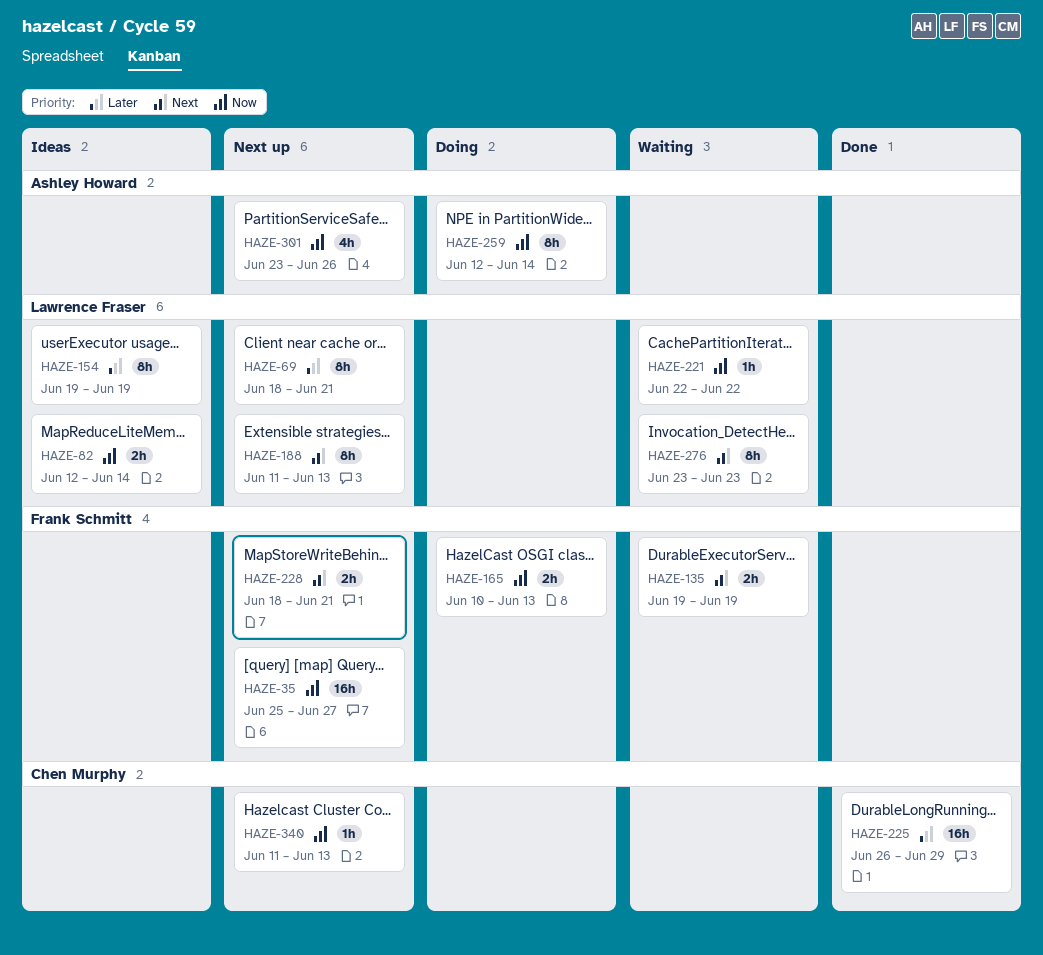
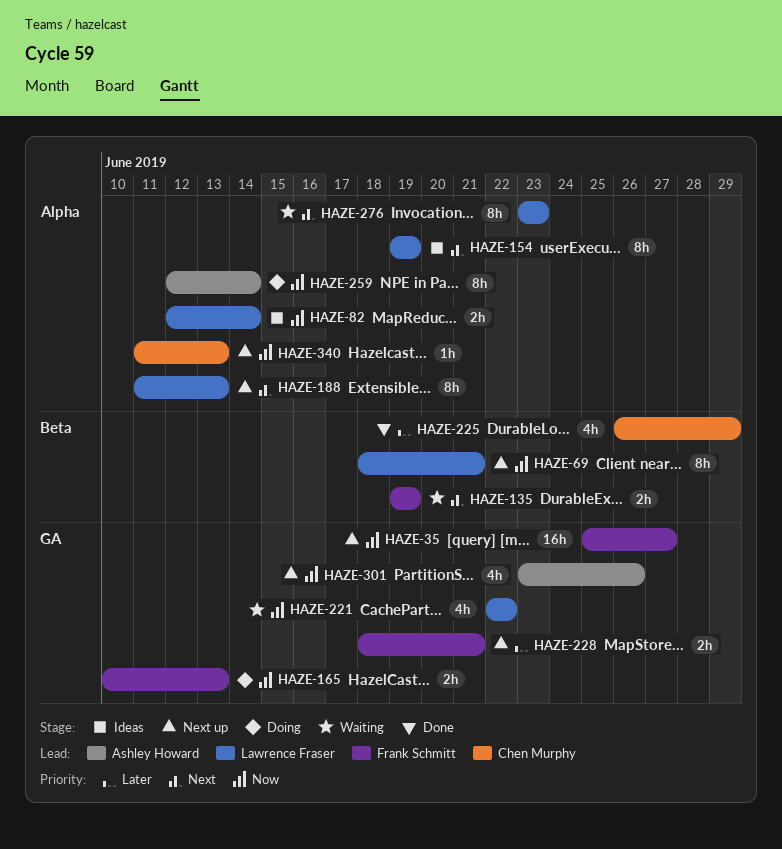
HAZE-69, priority: Later -> Now
HAZE-154, priority: Later -> Next
HAZE-221, estimate: 1h -> 4h
HAZE-225, estimate: 16h -> 4h
HAZE-228, priority: Next -> Later

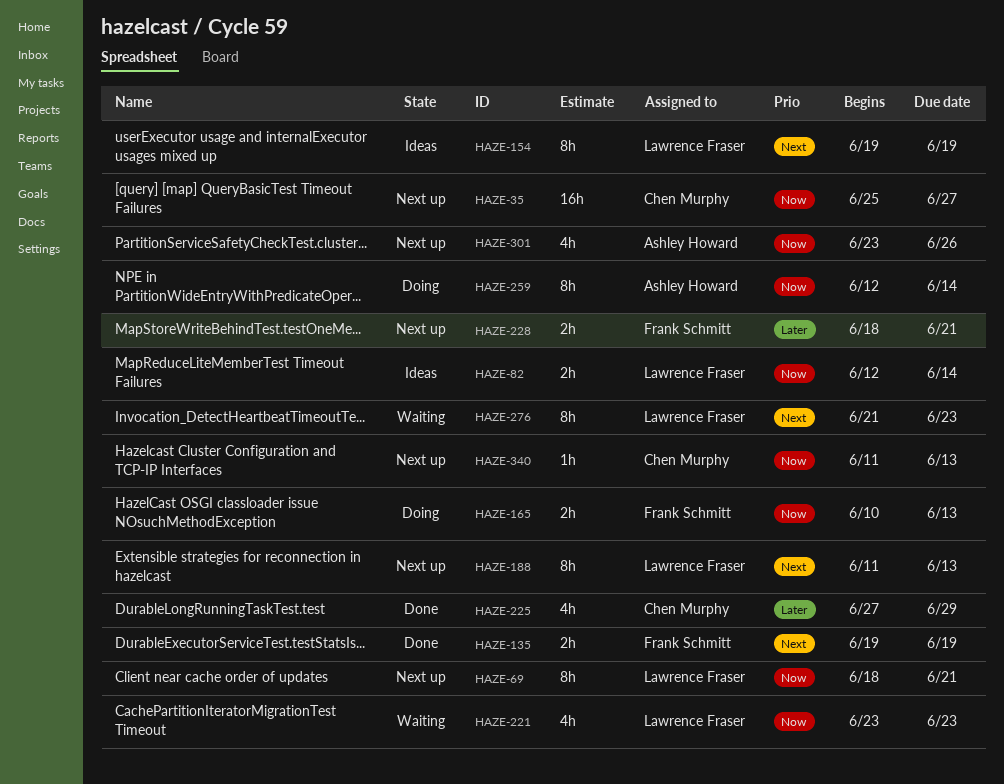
HAZE-35, owner: Frank Schmitt -> Chen Murphy
HAZE-135, status: Waiting -> Done
HAZE-221, start: Jun 22 -> Jun 23
HAZE-221, due: Jun 22 -> Jun 23
HAZE-225, start: Jun 26 -> Jun 27
HAZE-276, start: Jun 23 -> Jun 21

